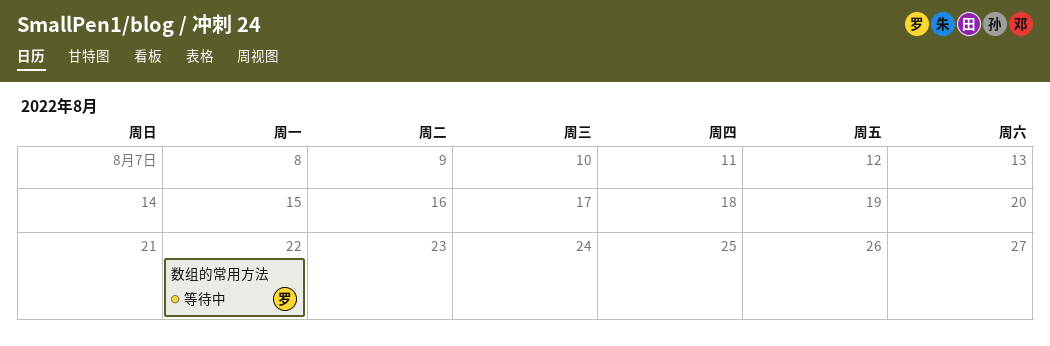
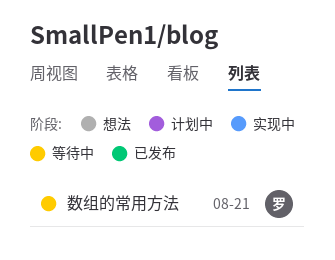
数组的常用方法, due: Aug 22 -> Aug 21

